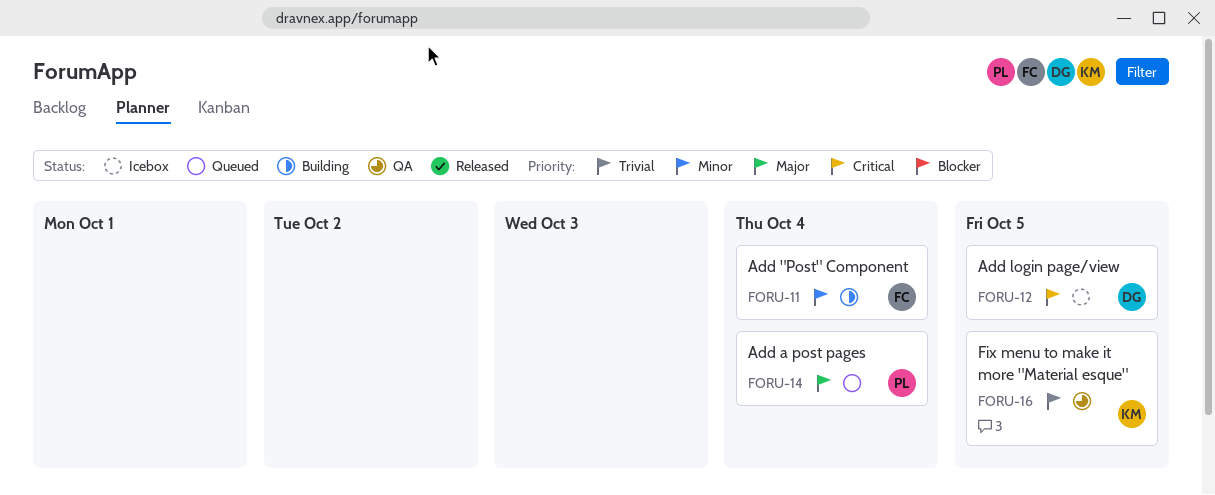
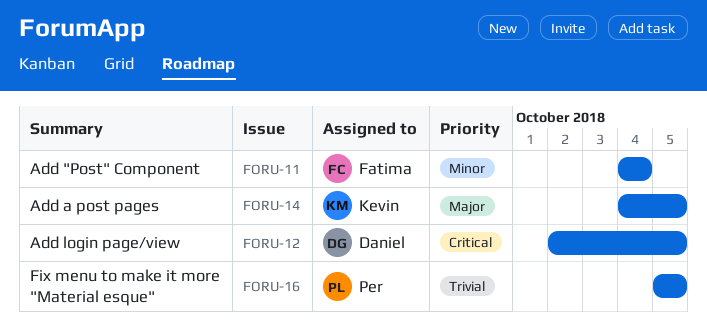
FORU-14, owner: Per -> Kevin
FORU-14, due: Oct 4 -> Oct 5
FORU-16, owner: Kevin -> Per

